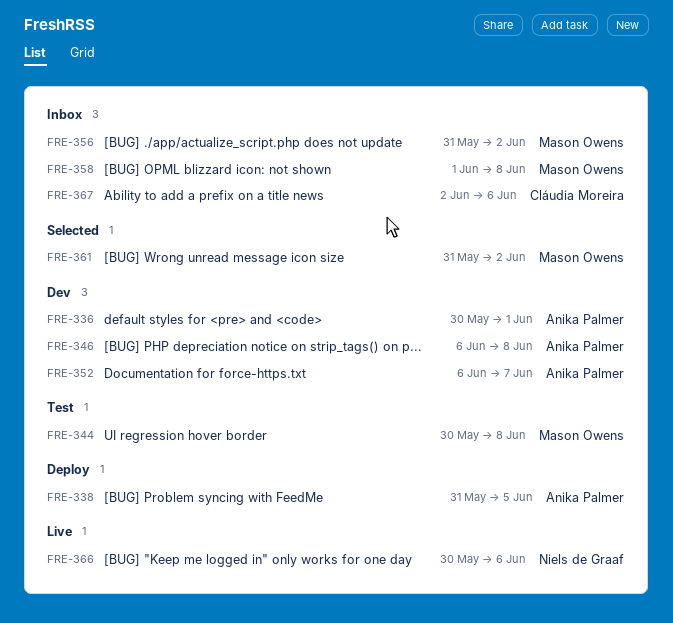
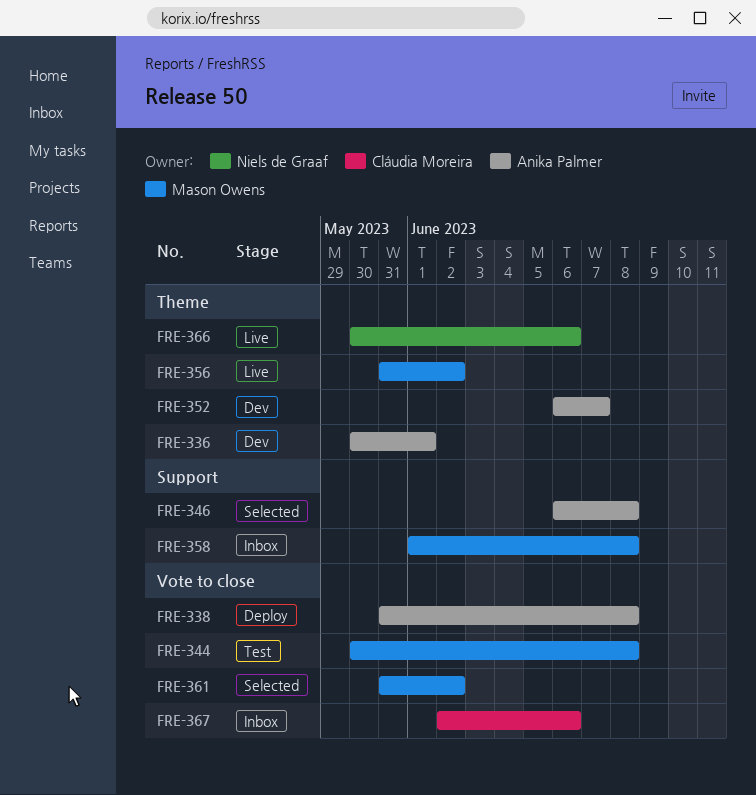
FRE-338, due: Jun 5 -> Jun 8
FRE-346, status: Dev -> Selected
FRE-356, status: Inbox -> Live

